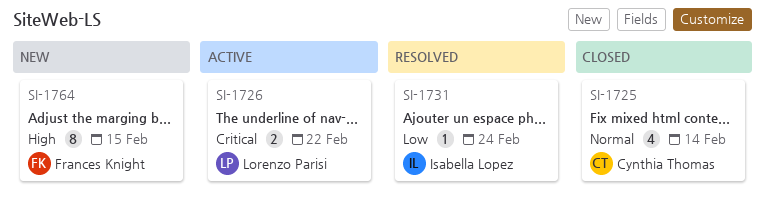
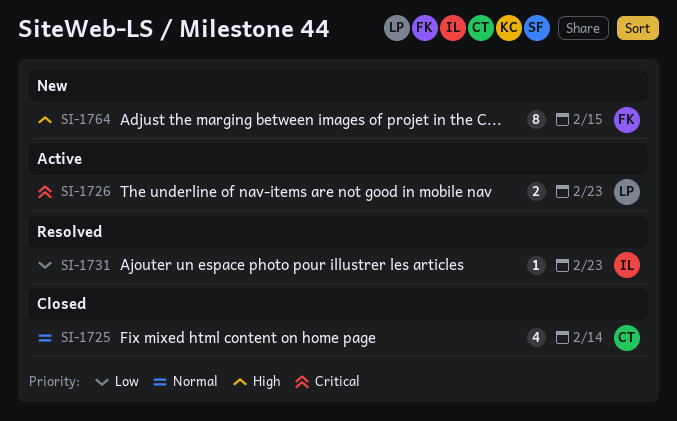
SI-1726, due: Feb 22 -> Feb 23
SI-1731, due: Feb 24 -> Feb 23

